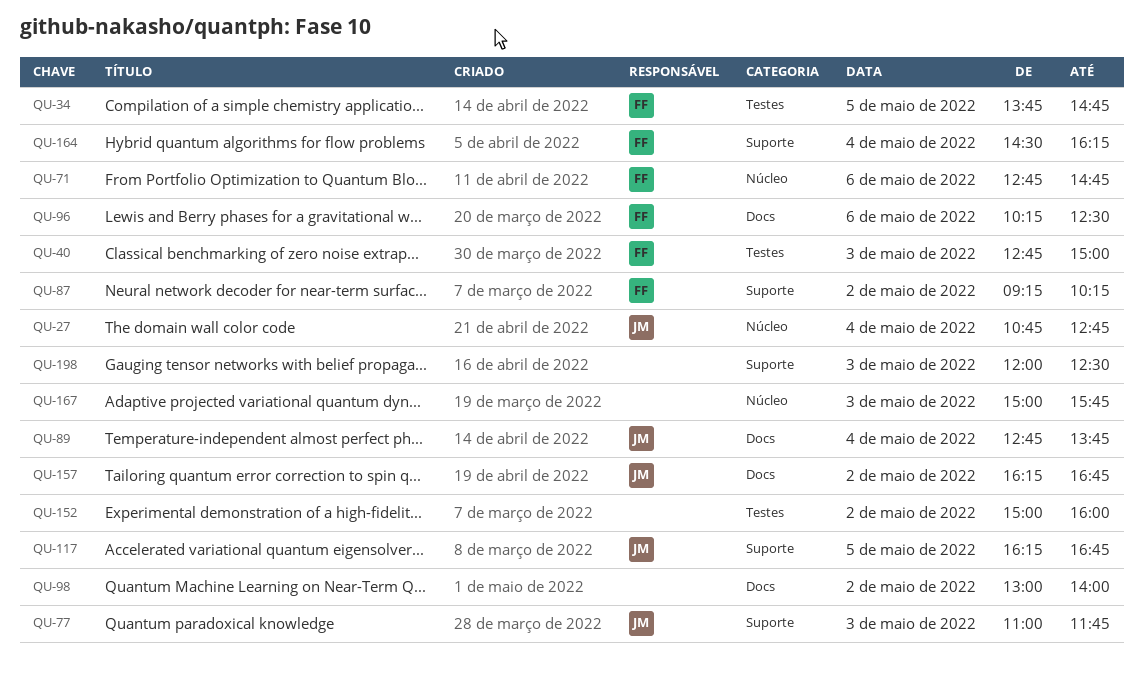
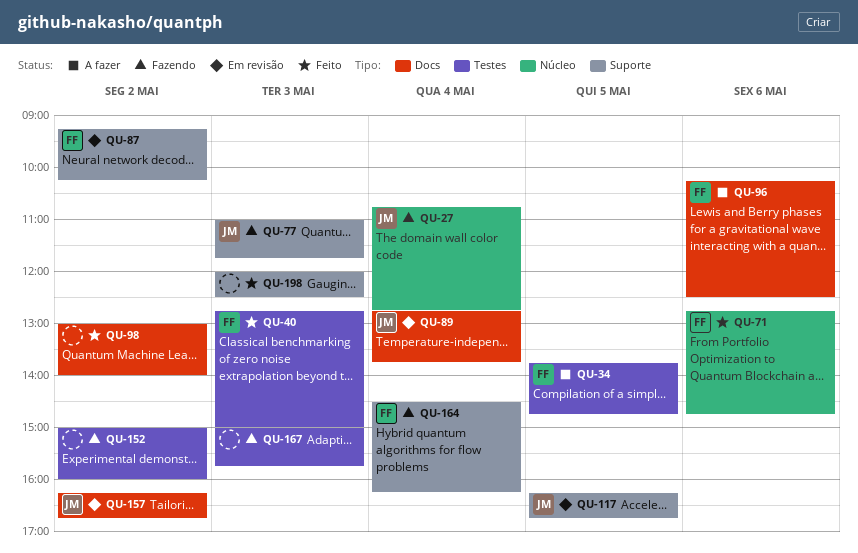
QU-167, label: Núcleo -> Testes

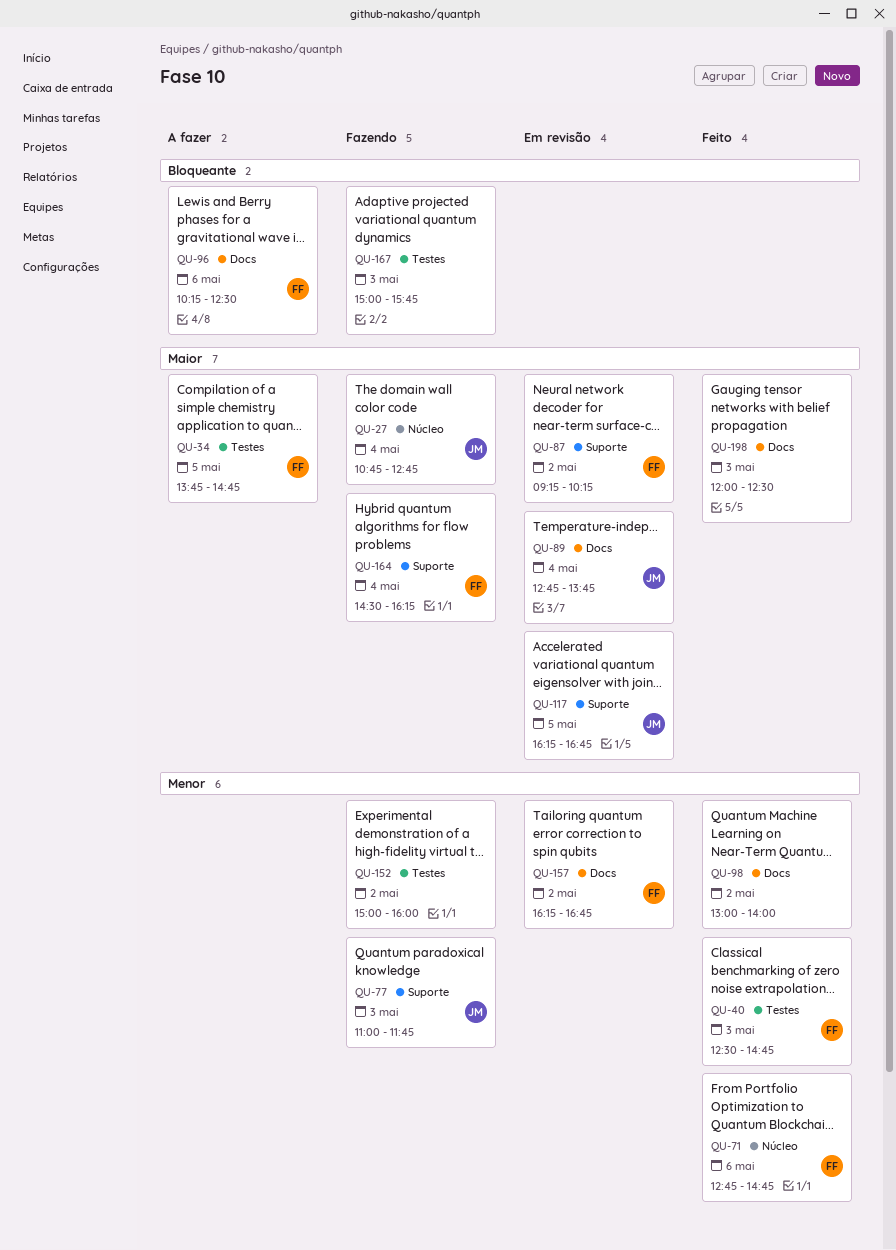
QU-40, begins: 12:45 -> 12:30
QU-40, ends: 15:00 -> 14:45
QU-157, owner: JM -> FF
QU-198, label: Suporte -> Docs

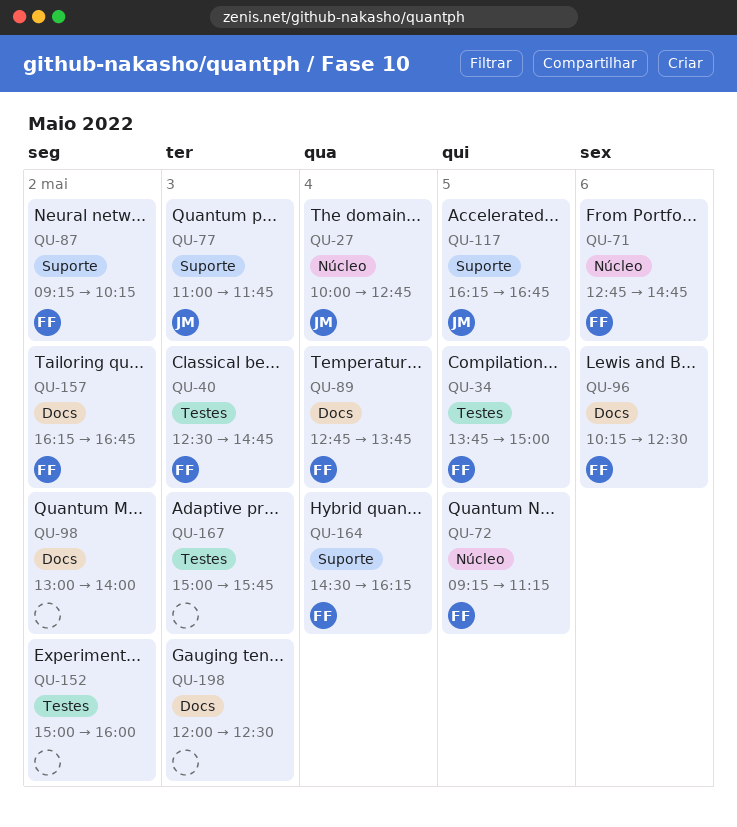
QU-27, begins: 10:45 -> 10:00
QU-34, ends: 14:45 -> 15:00
QU-72: none -> present
QU-89, owner: JM -> FF

